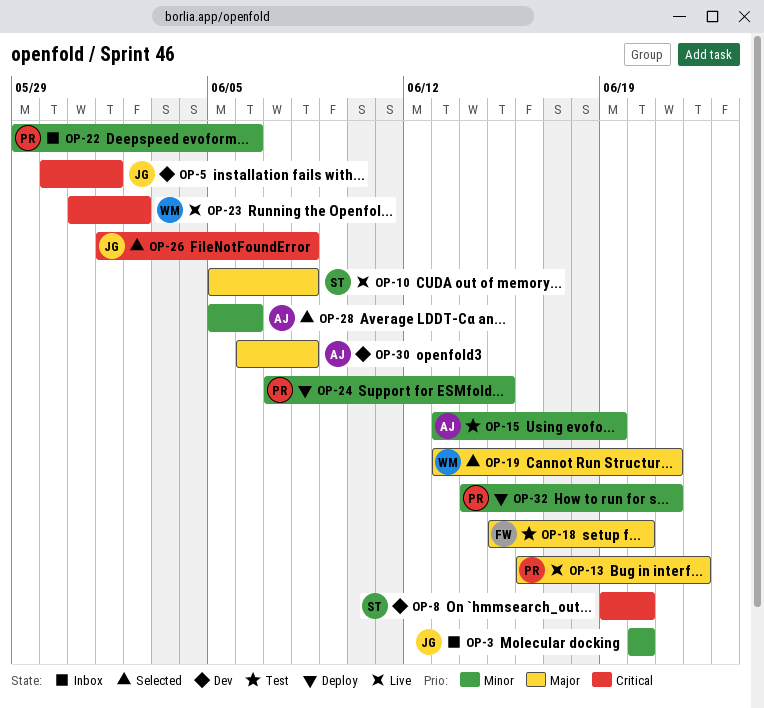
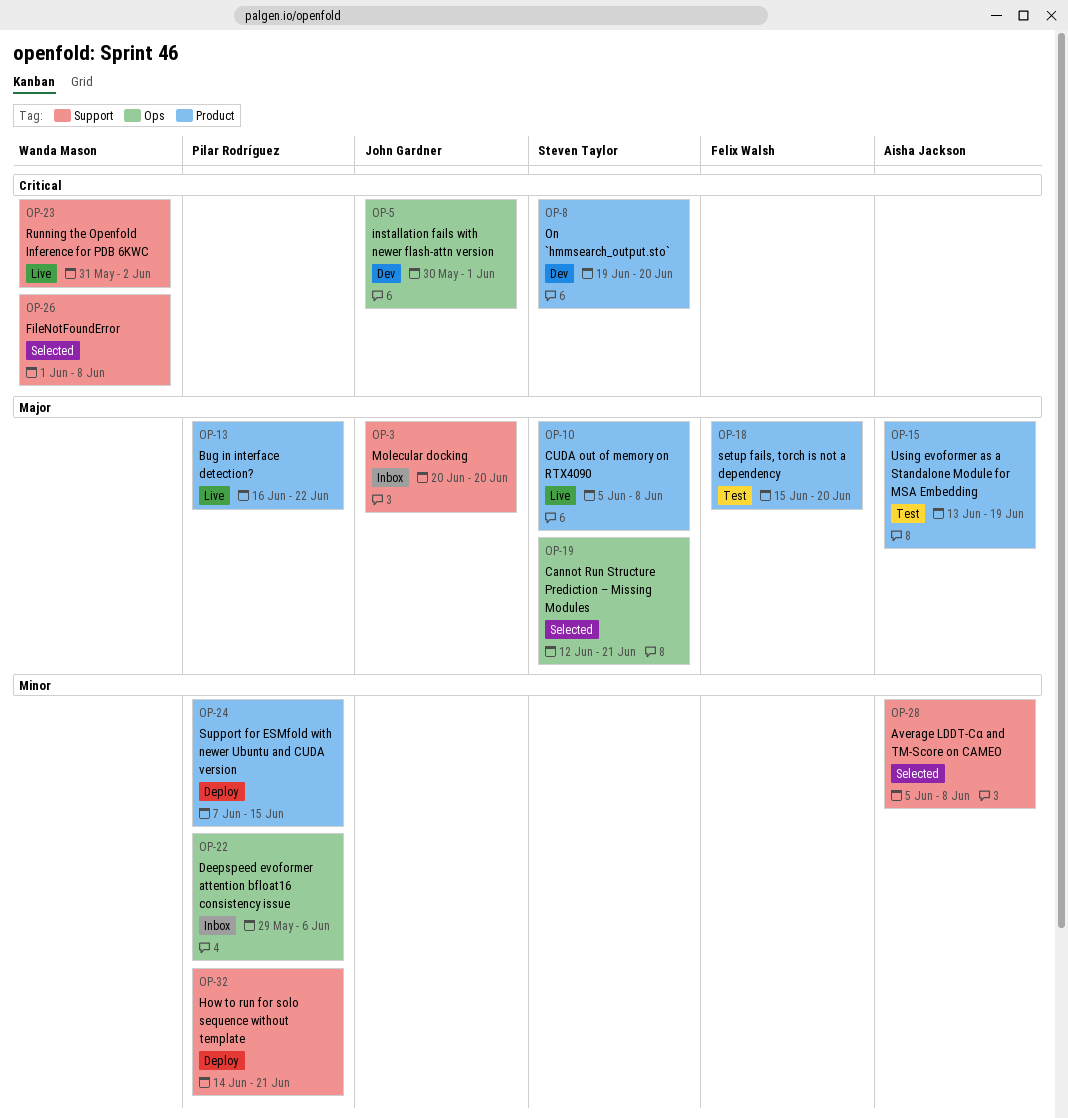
OP-3, priority: Minor -> Major
OP-15, priority: Minor -> Major
OP-19, owner: Wanda Mason -> Steven Taylor
OP-19, start: Jun 13 -> Jun 12
OP-26, owner: John Gardner -> Wanda Mason
OP-28, due: Jun 6 -> Jun 8
OP-30: present -> none

